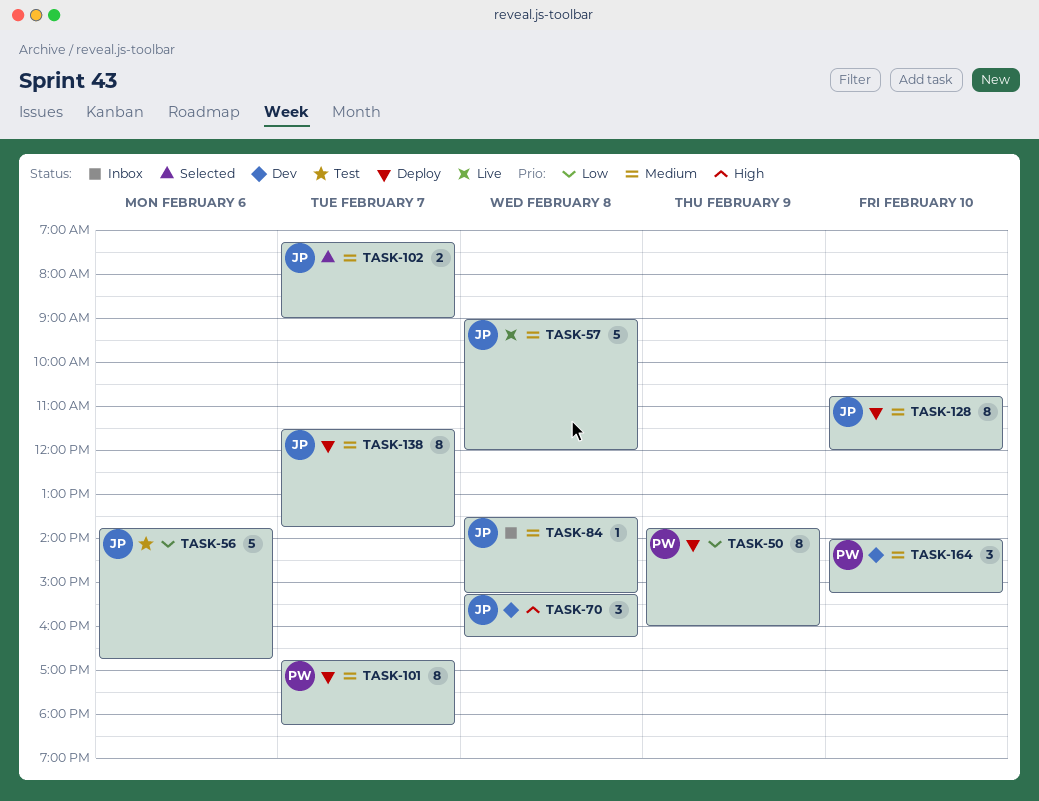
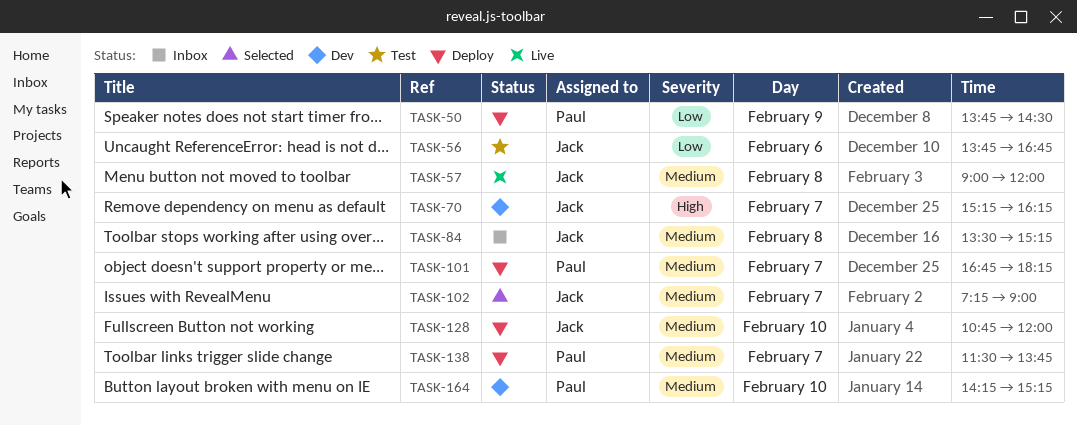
TASK-50, ends: 16:00 -> 14:30
TASK-70, day: Feb 8 -> Feb 7
TASK-138, owner: Jack -> Paul
TASK-164, begins: 14:00 -> 14:15

